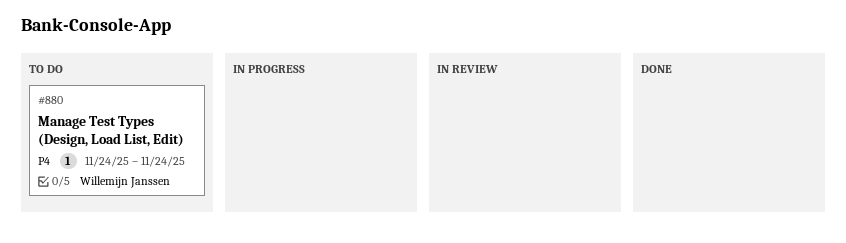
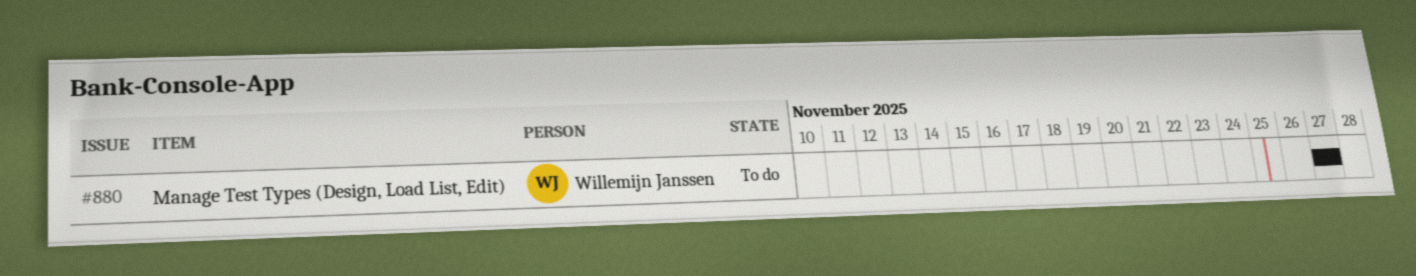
#880, start: Nov 24 -> Nov 27
#880, due: Nov 24 -> Nov 27

